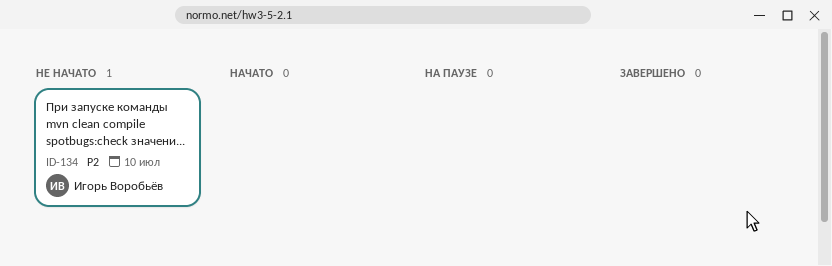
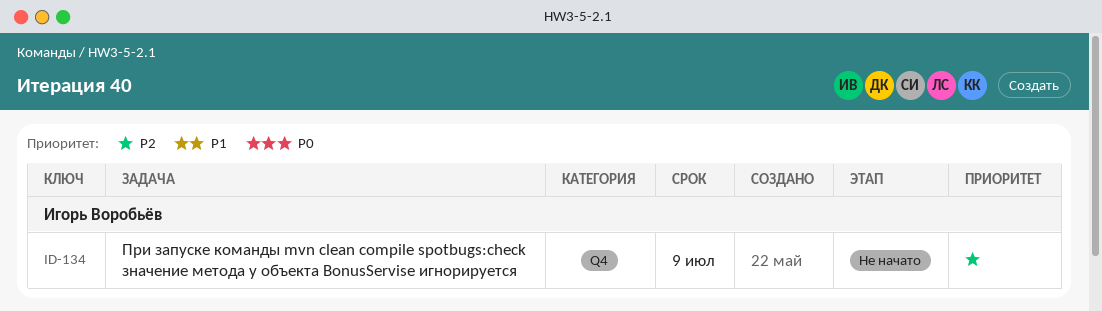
ID-134, due: Jul 10 -> Jul 9

